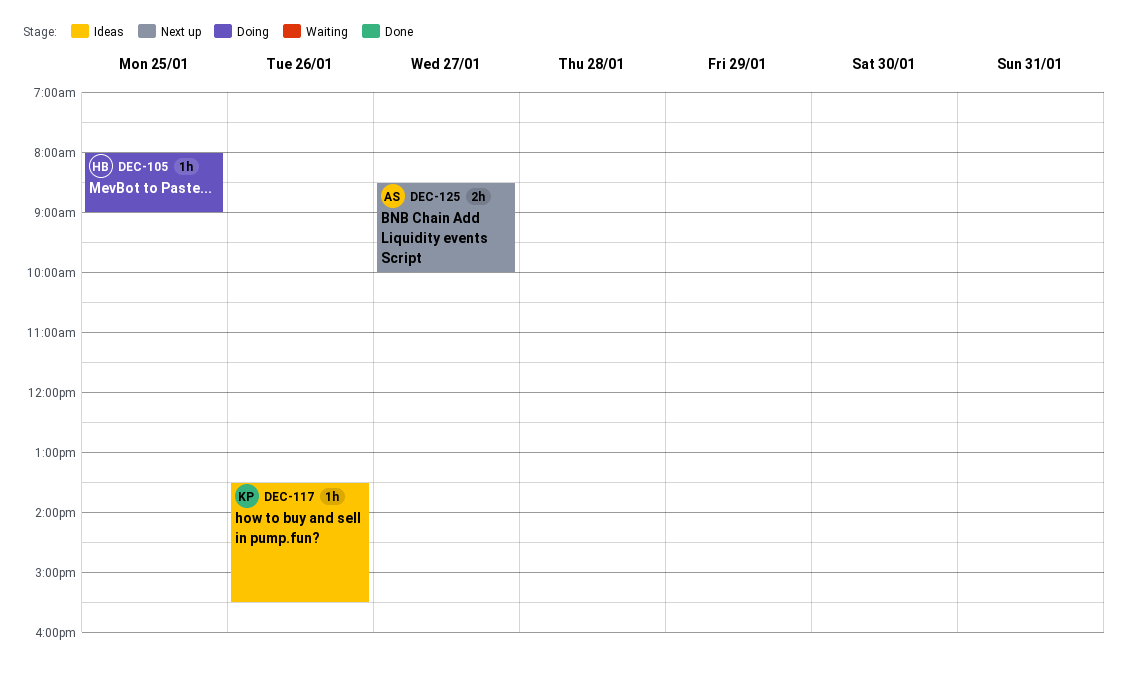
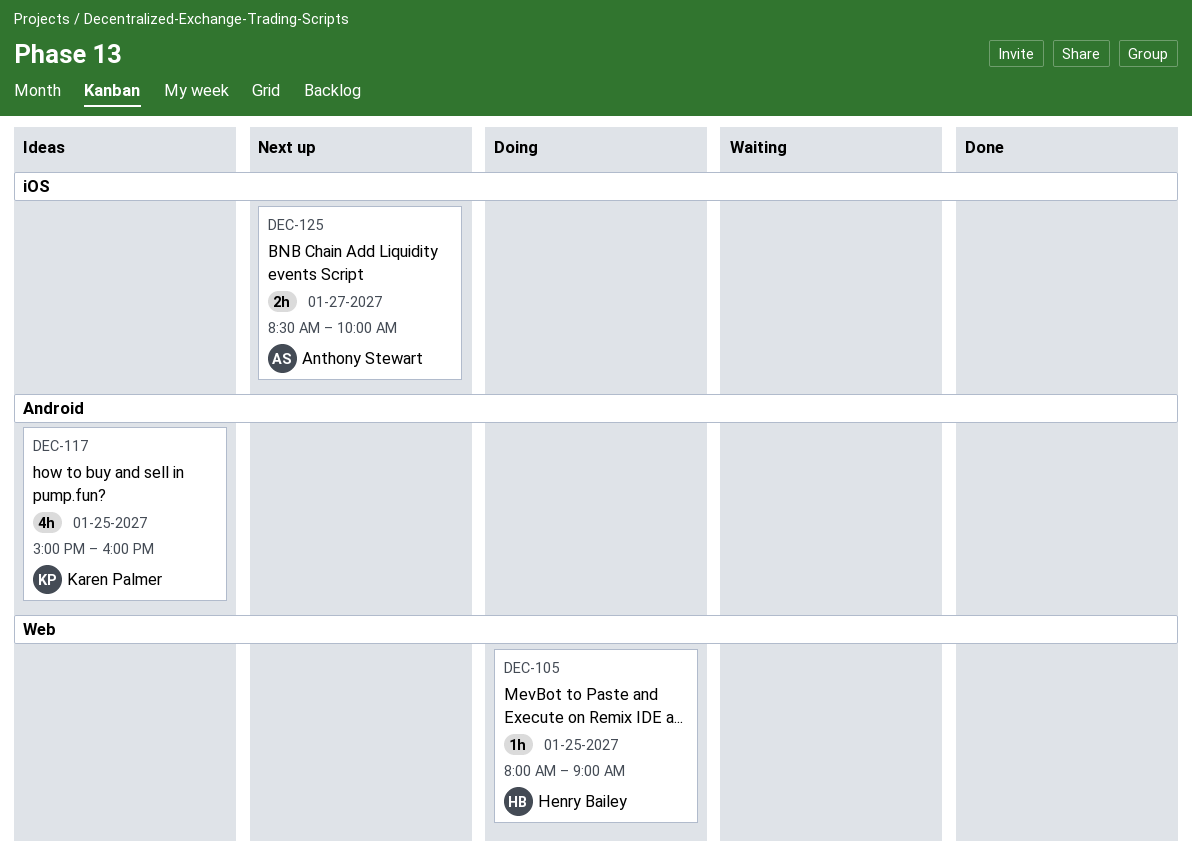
DEC-117, estimate: 1h -> 4h
DEC-117, day: Jan 26 -> Jan 25
DEC-117, begins: 13:30 -> 15:00
DEC-117, ends: 15:30 -> 16:00

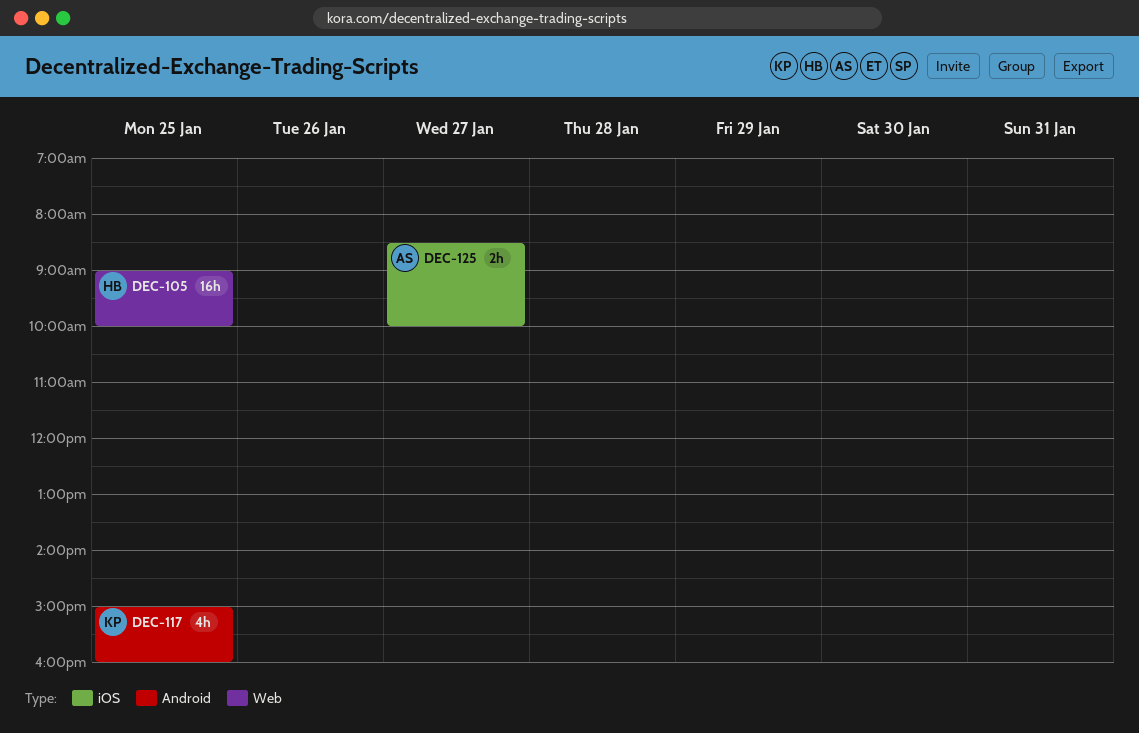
DEC-105, estimate: 1h -> 16h
DEC-105, begins: 08:00 -> 09:00
DEC-105, ends: 09:00 -> 10:00

